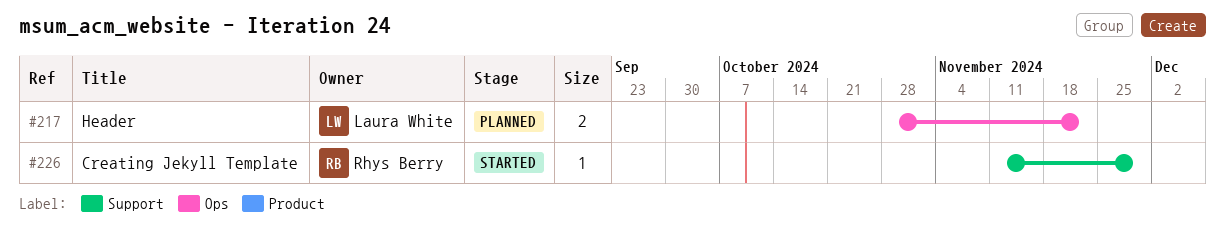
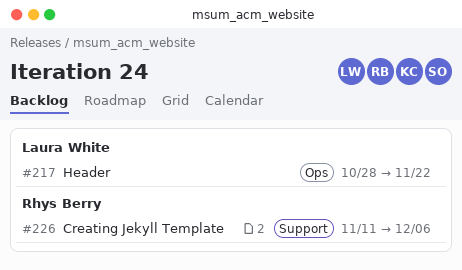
#226, due: Nov 29 -> Dec 6

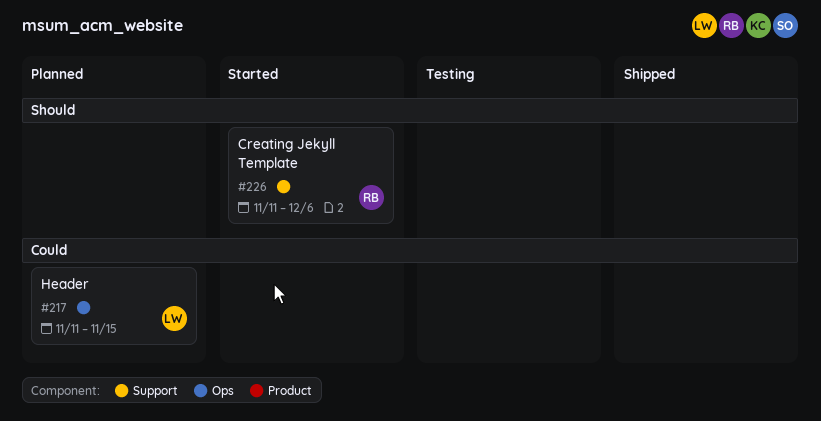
#217, start: Oct 28 -> Nov 11
#217, due: Nov 22 -> Nov 15

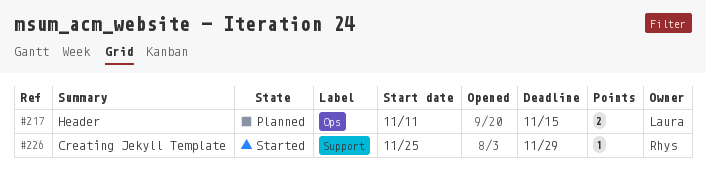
#226, start: Nov 11 -> Nov 25
#226, due: Dec 6 -> Nov 29

